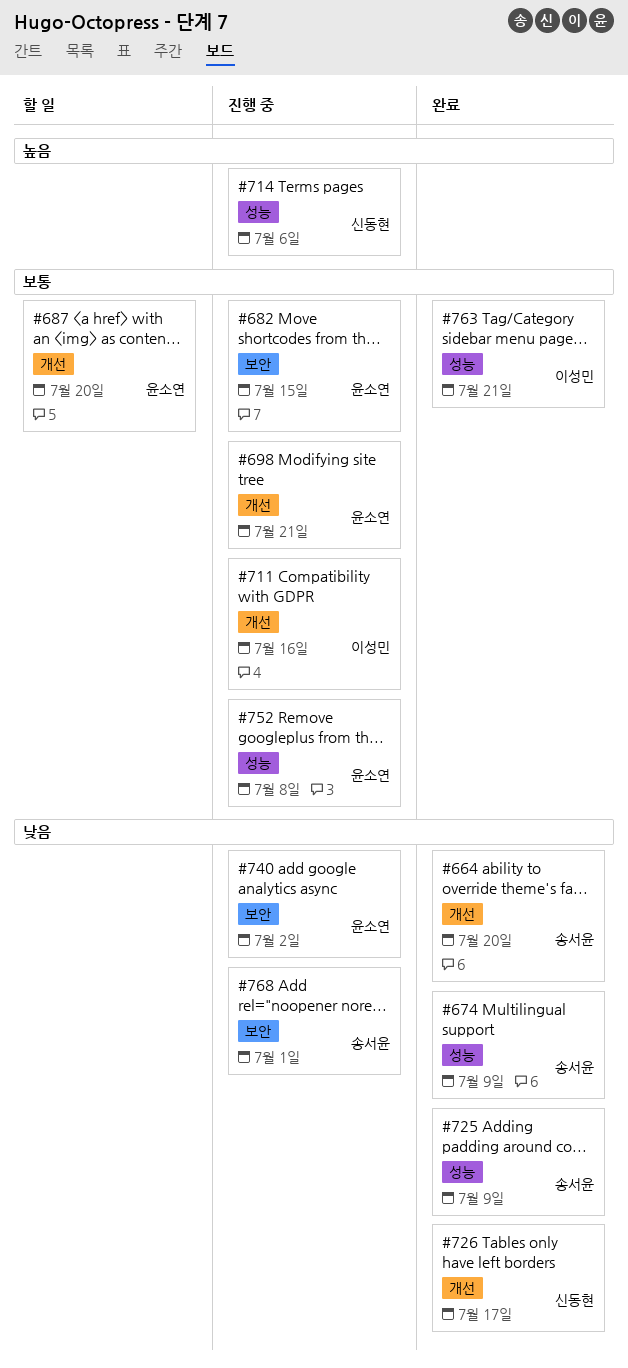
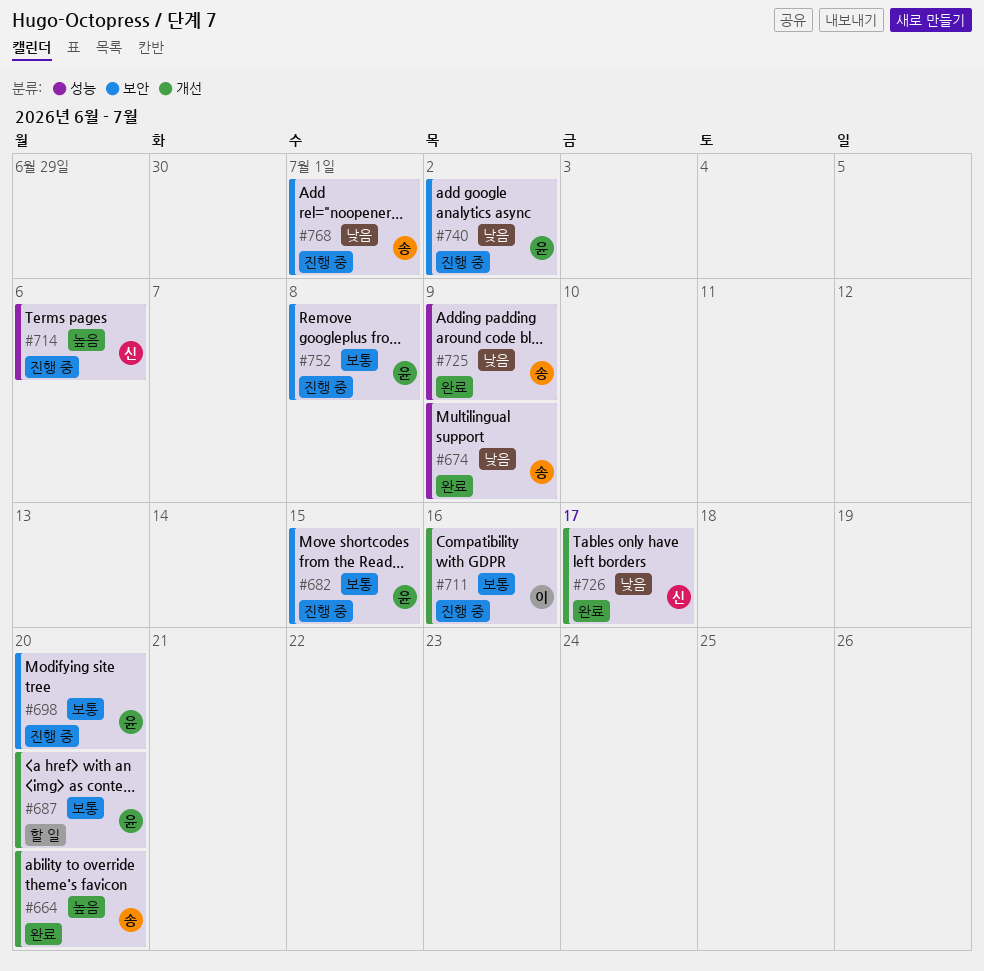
#664, priority: 낮음 -> 높음
#698, label: 개선 -> 보안
#698, due: Jul 21 -> Jul 20
#752, label: 성능 -> 보안
#763: present -> none

